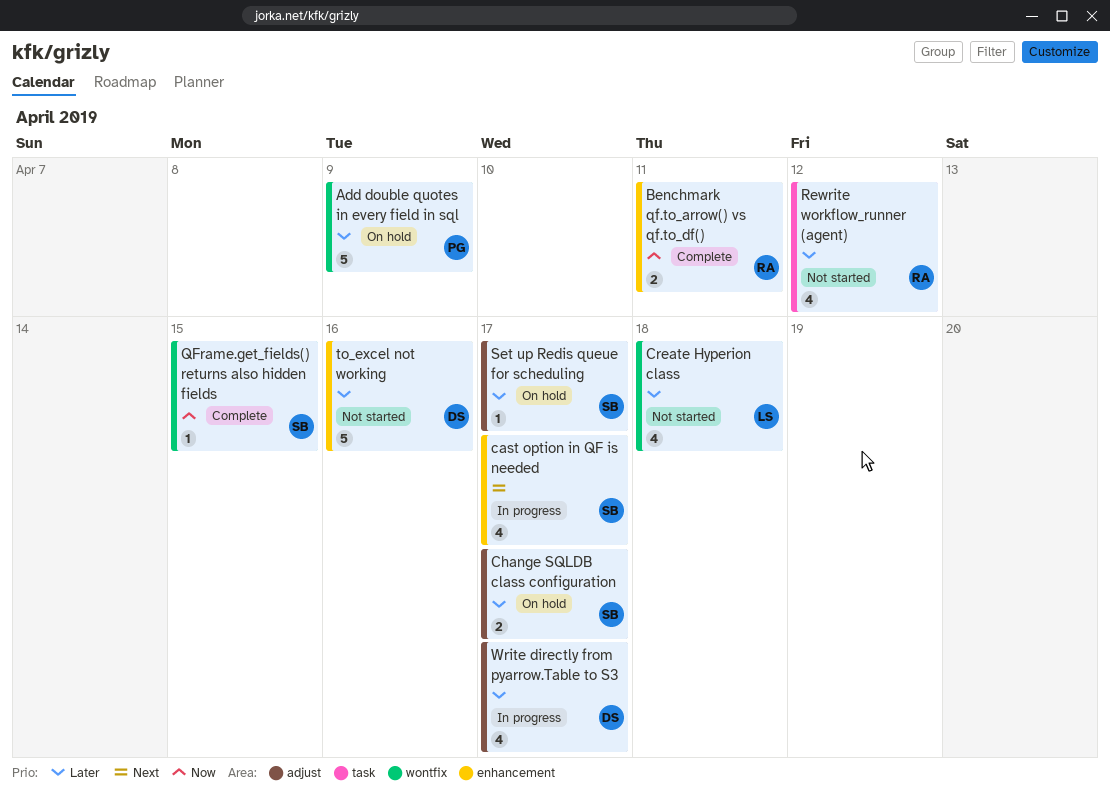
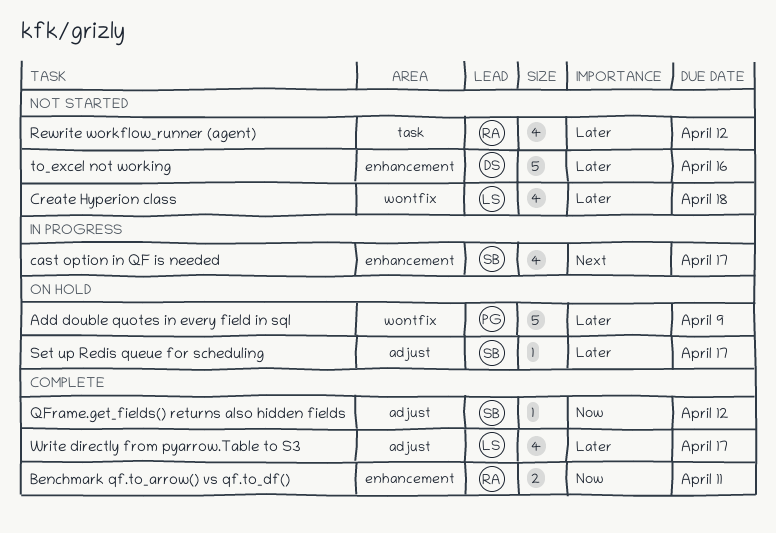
Change SQLDB class configuration: present -> none
QFrame.get_fields() returns also hidden fields, label: wontfix -> adjust
QFrame.get_fields() returns also hidden fields, due: Apr 15 -> Apr 12
Write directly from pyarrow.Table to S3, status: In progress -> Complete
Write directly from pyarrow.Table to S3, owner: DS -> LS

